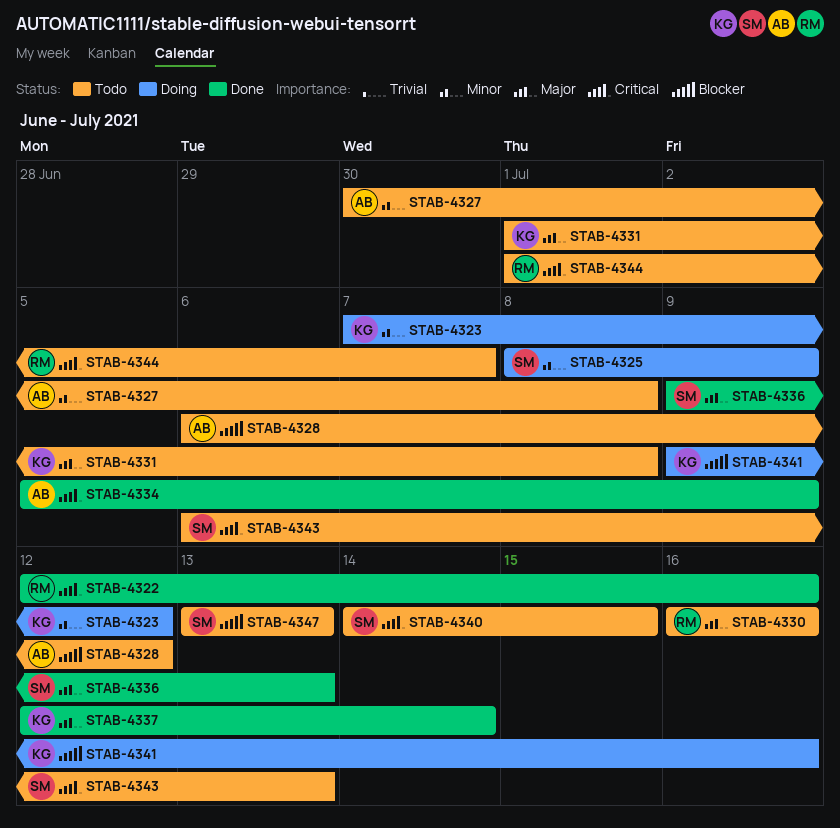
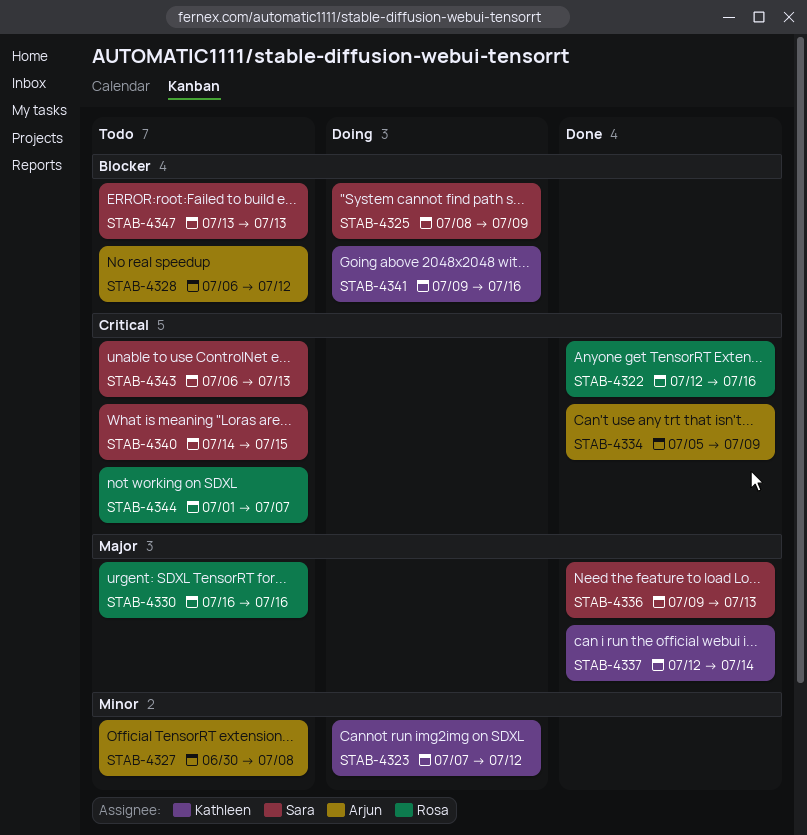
STAB-4325, priority: Minor -> Blocker
STAB-4331: present -> none

